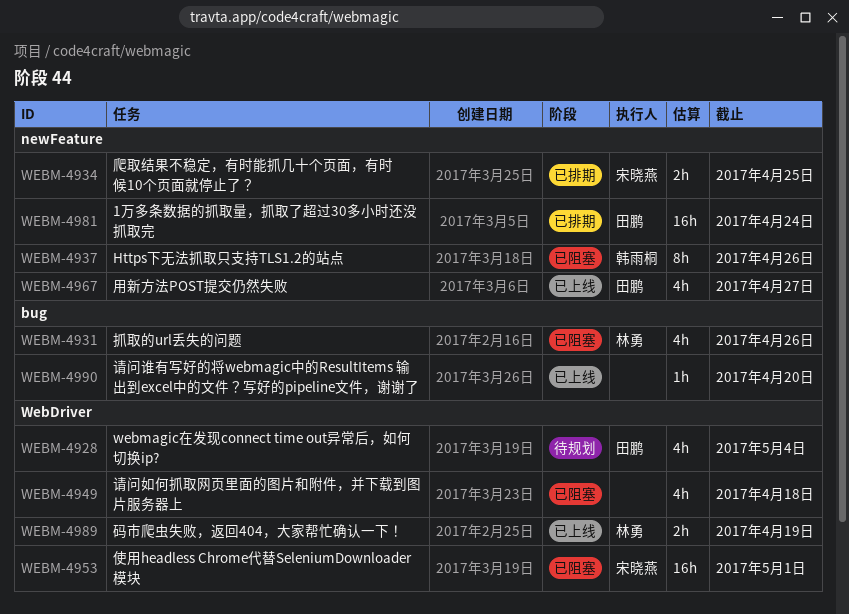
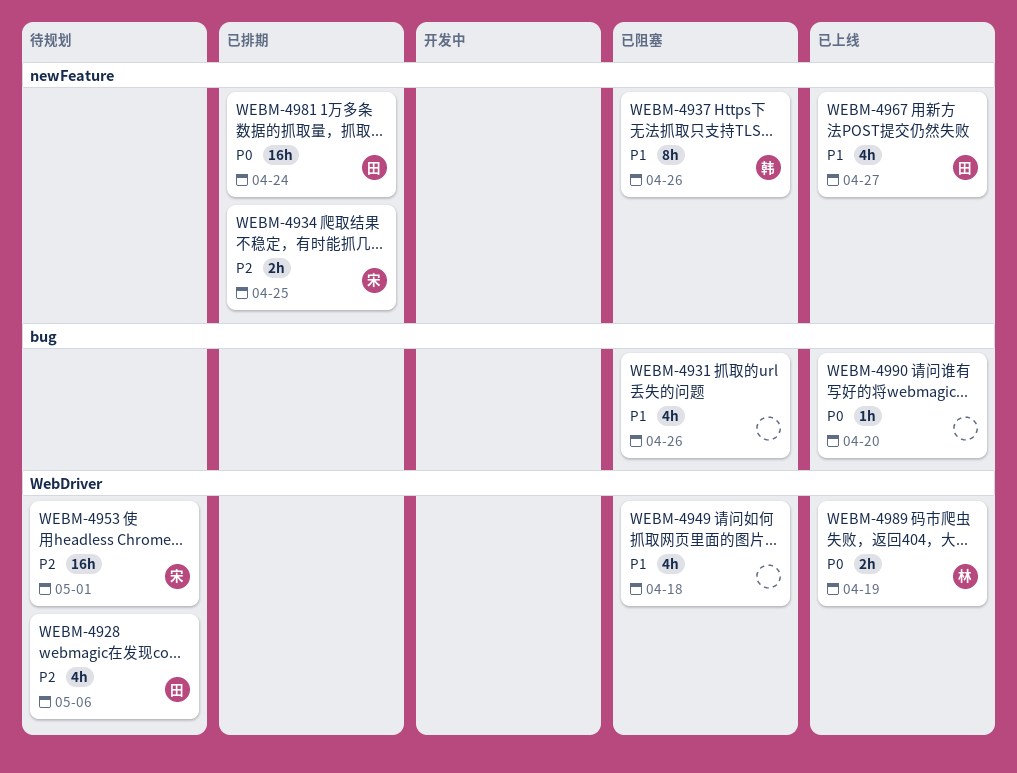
WEBM-4928, due: May 4 -> May 6
WEBM-4931, owner: 林勇 -> none
WEBM-4953, status: 已阻塞 -> 待规划

